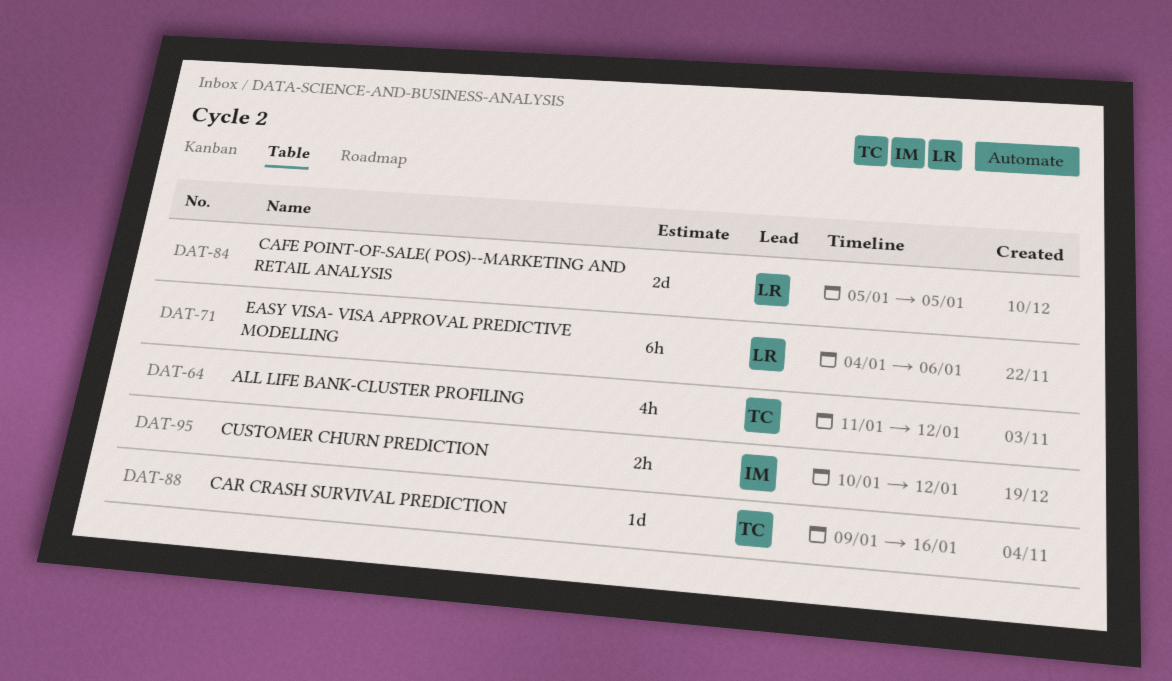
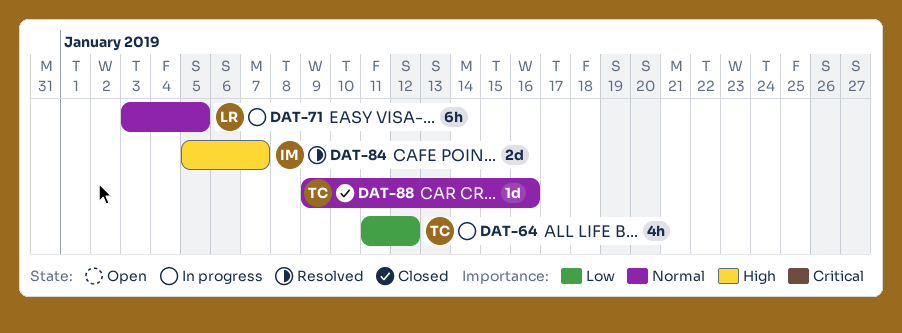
DAT-71, start: Jan 4 -> Jan 3
DAT-71, due: Jan 6 -> Jan 5
DAT-84, owner: LR -> IM
DAT-84, due: Jan 5 -> Jan 7
DAT-95: present -> none

